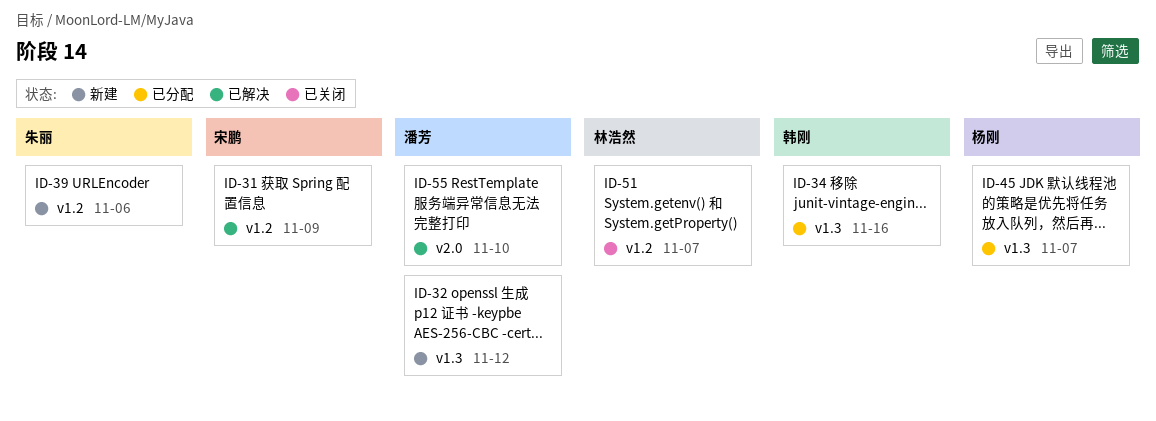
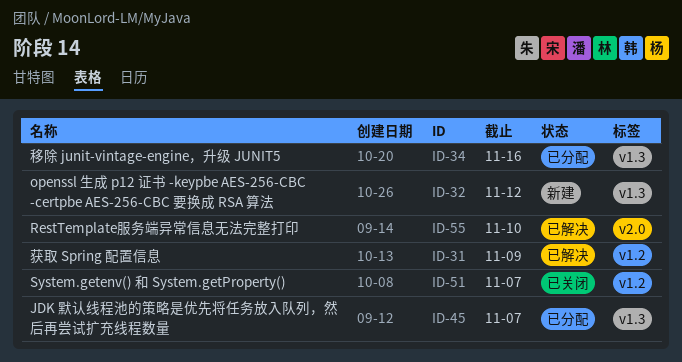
ID-39: present -> none

